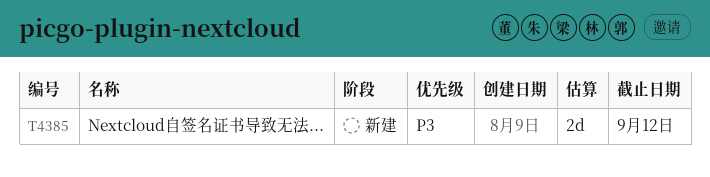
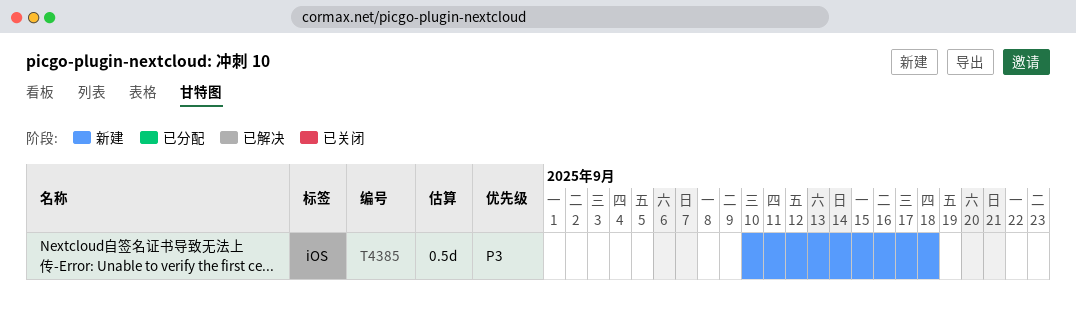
T4385, estimate: 2d -> 0.5d
T4385, due: Sep 12 -> Sep 18

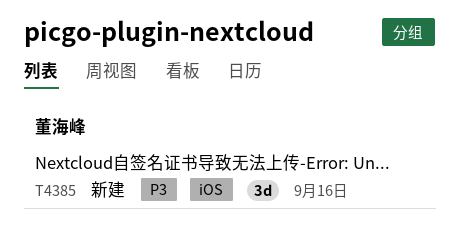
T4385, estimate: 0.5d -> 3d
T4385, due: Sep 18 -> Sep 16

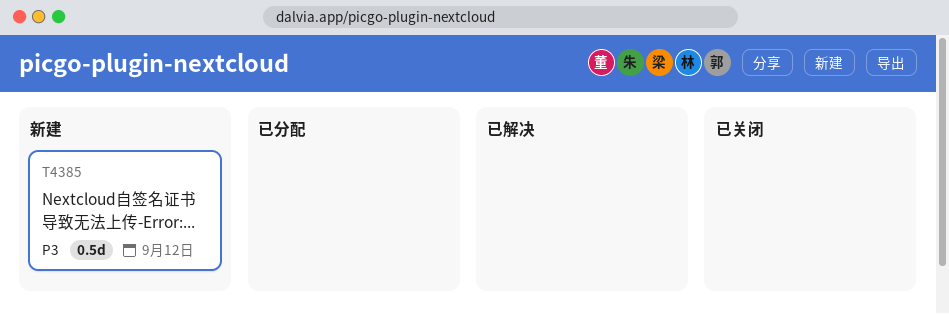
T4385, estimate: 3d -> 0.5d
T4385, due: Sep 16 -> Sep 12

